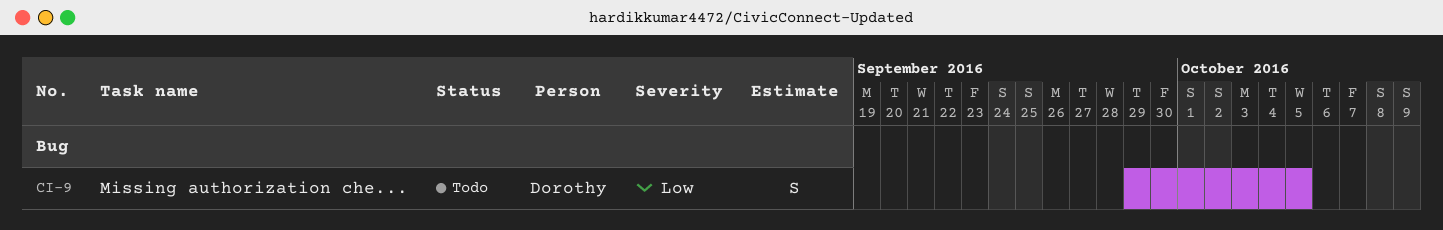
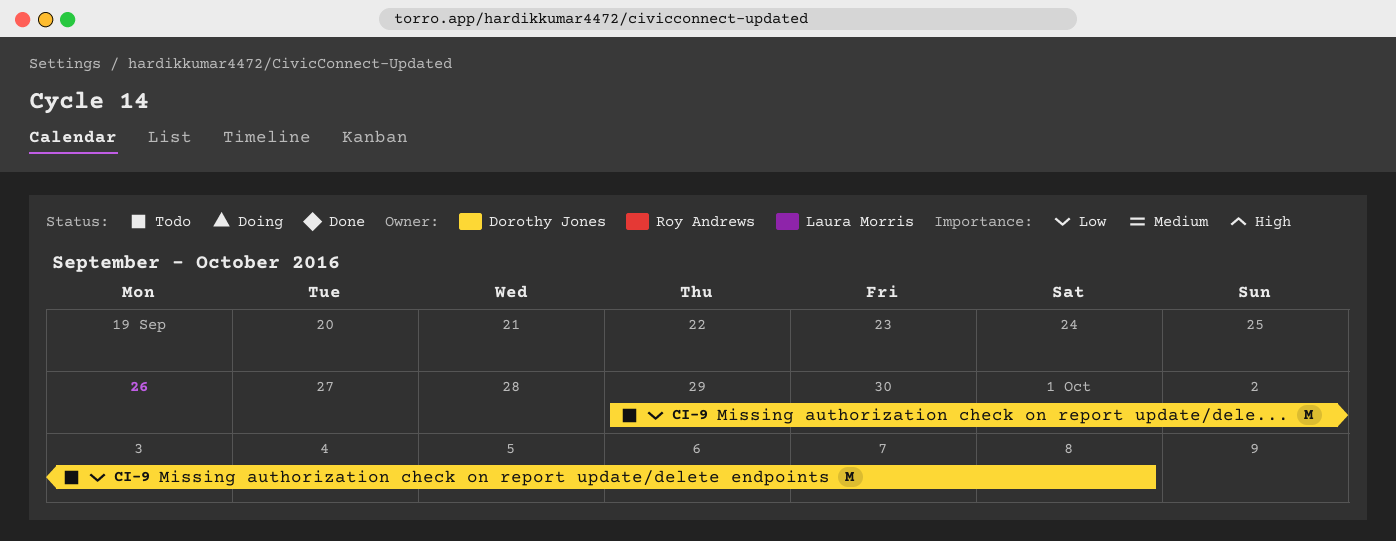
CI-9, estimate: S -> M
CI-9, due: Oct 5 -> Oct 8

